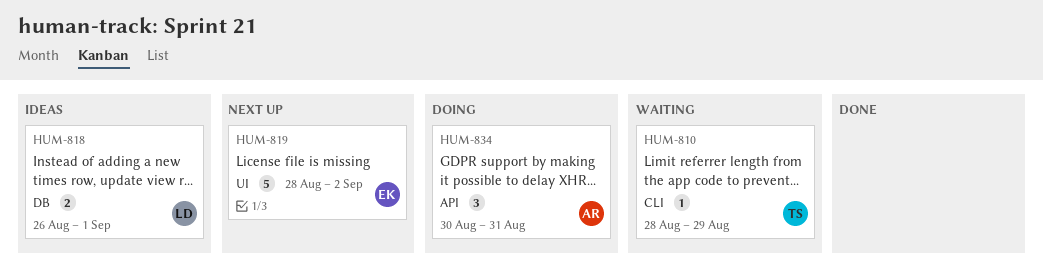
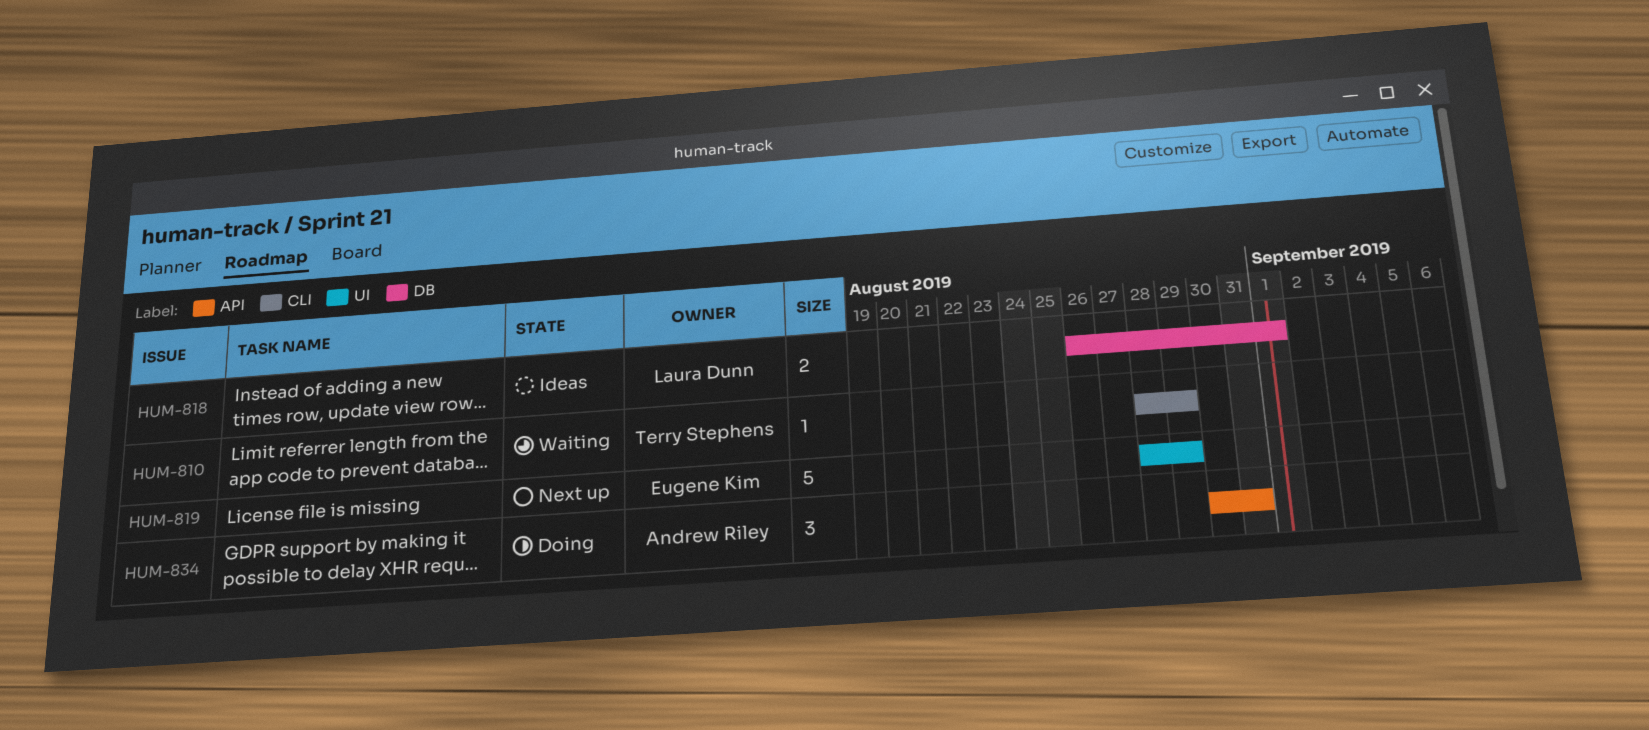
HUM-819, due: Sep 2 -> Aug 29

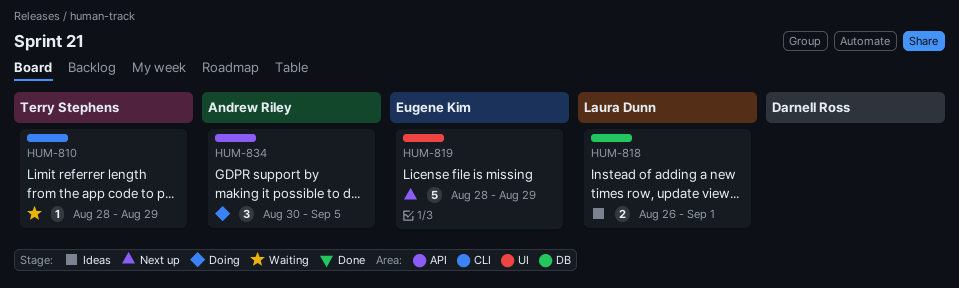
HUM-834, due: Aug 31 -> Sep 5

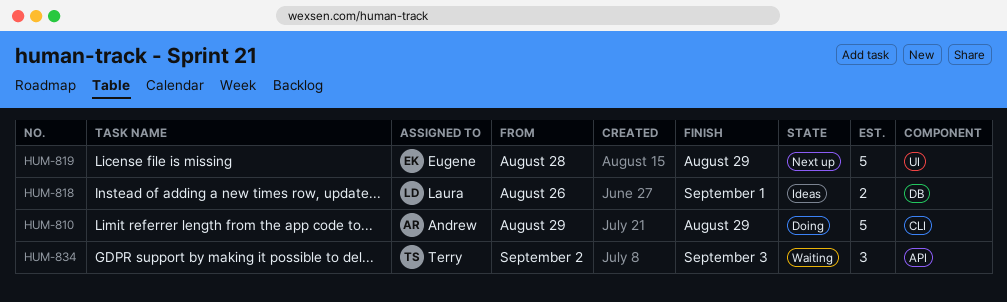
HUM-810, status: Waiting -> Doing
HUM-810, owner: Terry Stephens -> Andrew Riley
HUM-810, estimate: 1 -> 5
HUM-810, start: Aug 28 -> Aug 29
HUM-834, status: Doing -> Waiting
HUM-834, owner: Andrew Riley -> Terry Stephens
HUM-834, start: Aug 30 -> Sep 2
HUM-834, due: Sep 5 -> Sep 3

